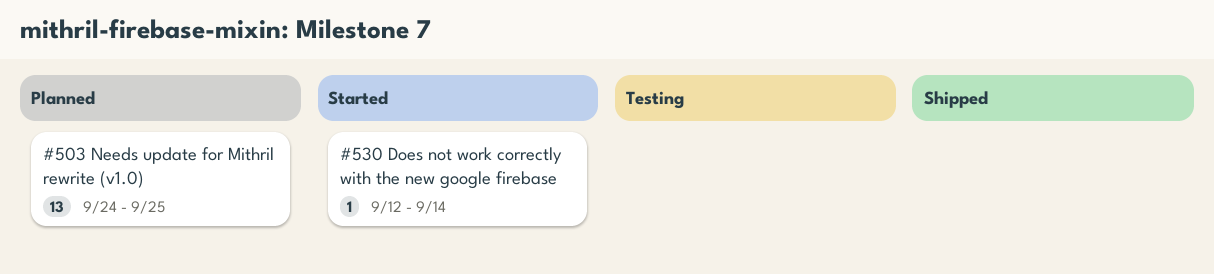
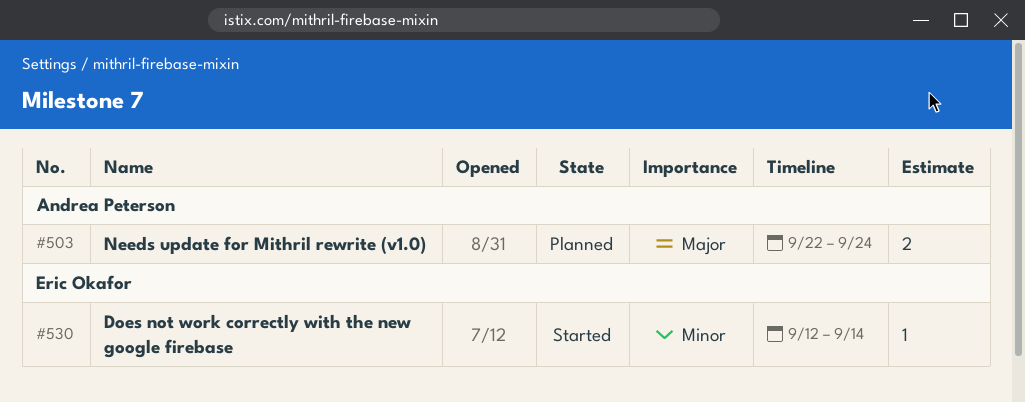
#503, estimate: 13 -> 2
#503, start: Sep 24 -> Sep 22
#503, due: Sep 25 -> Sep 24

